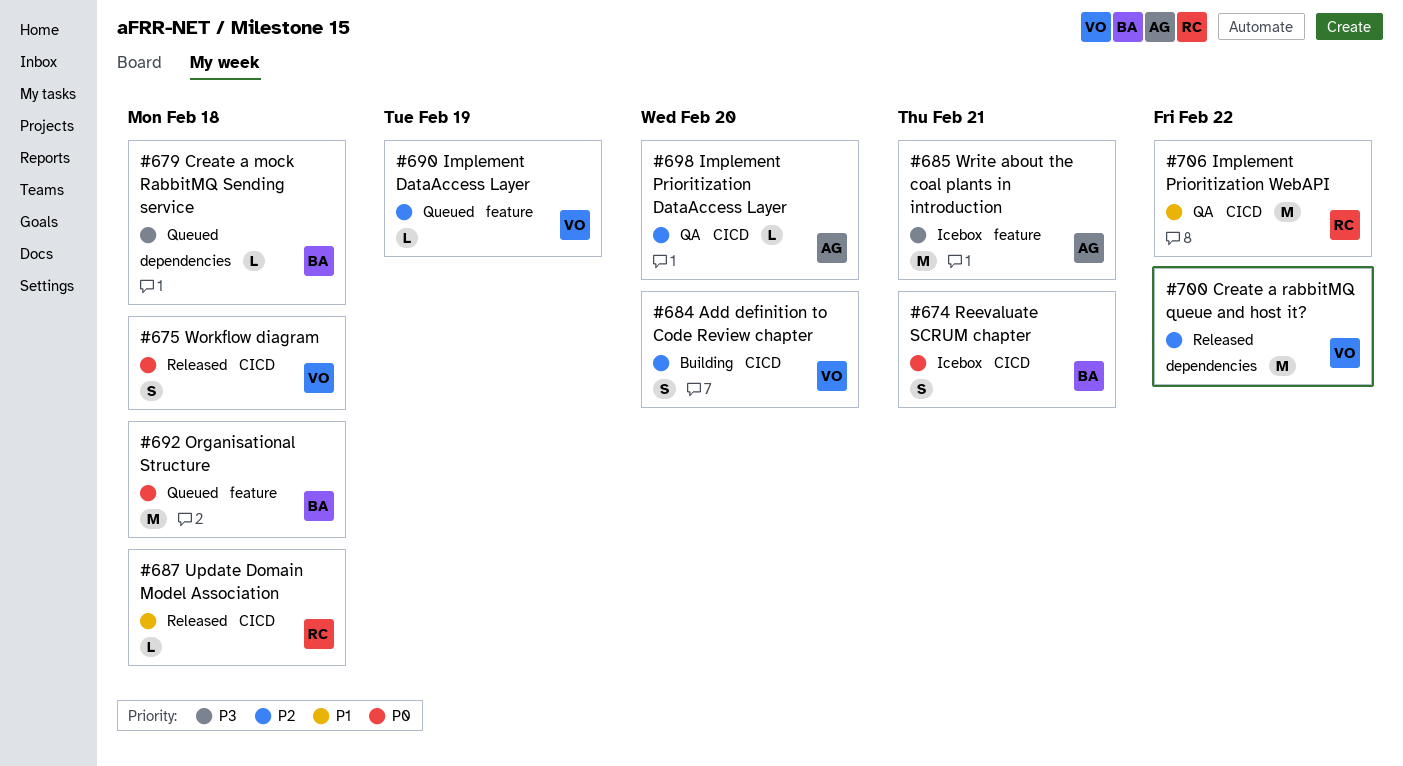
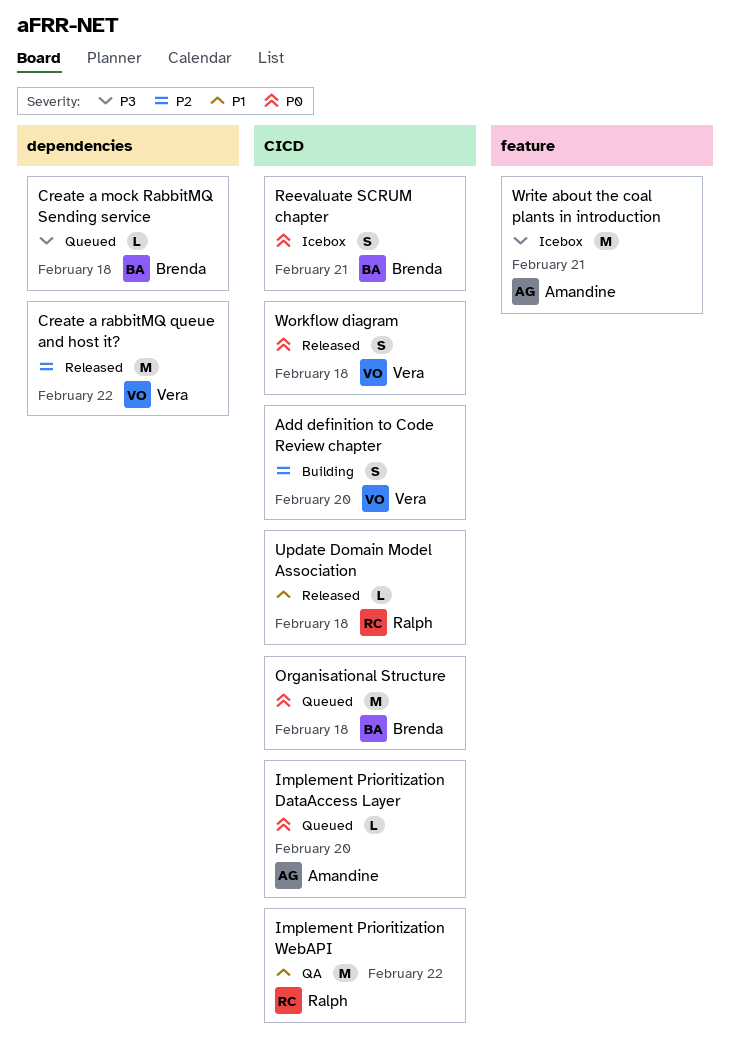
Implement DataAccess Layer: present -> none
Implement Prioritization DataAccess Layer, status: QA -> Queued
Implement Prioritization DataAccess Layer, priority: P2 -> P0
Organisational Structure, label: feature -> CICD

